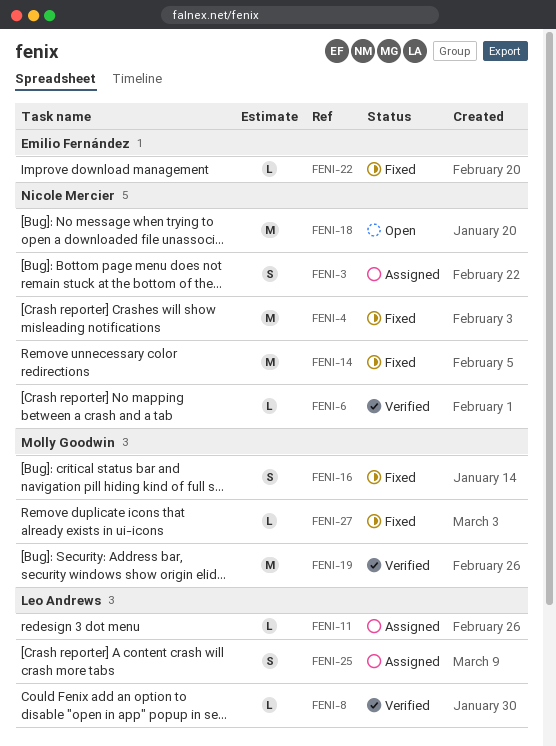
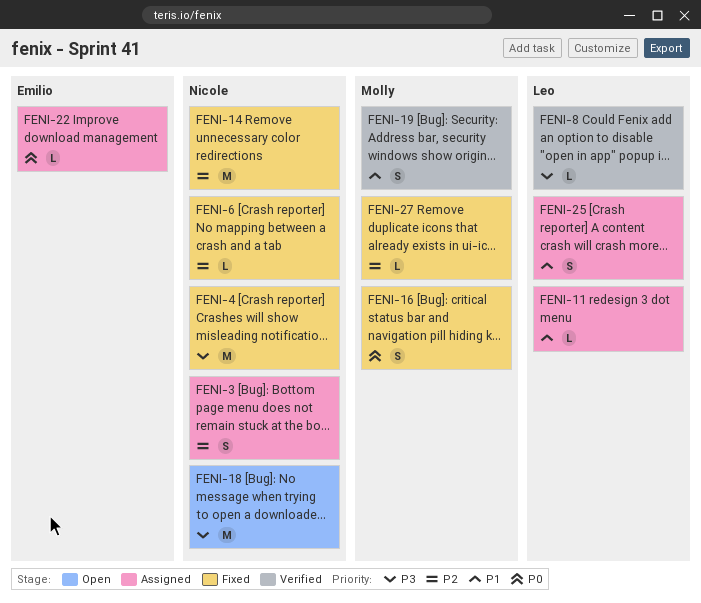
FENI-6, status: Verified -> Fixed
FENI-19, estimate: M -> S
FENI-22, status: Fixed -> Assigned

